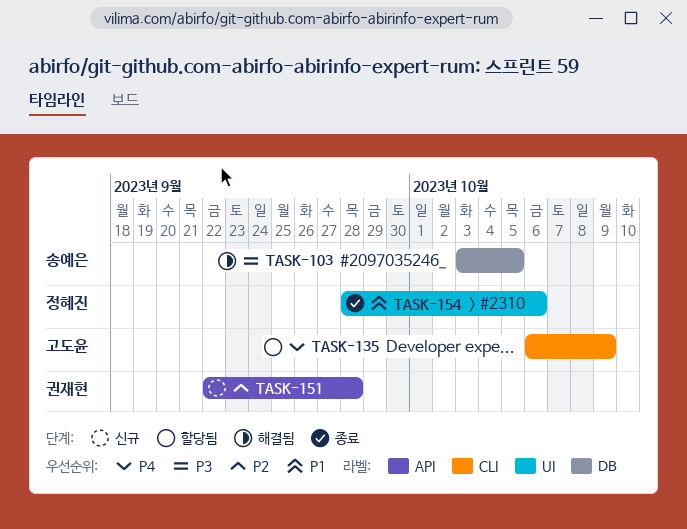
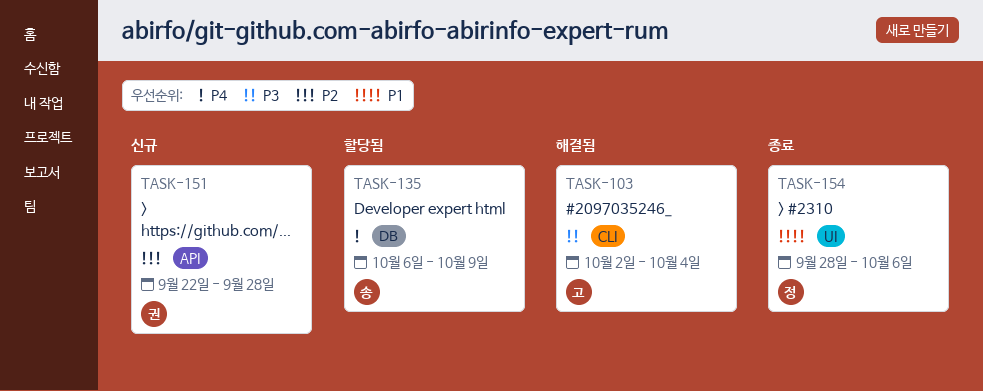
TASK-103, owner: 송예은 -> 고도윤
TASK-103, label: DB -> CLI
TASK-103, start: Oct 3 -> Oct 2
TASK-103, due: Oct 5 -> Oct 4
TASK-135, owner: 고도윤 -> 송예은
TASK-135, label: CLI -> DB

